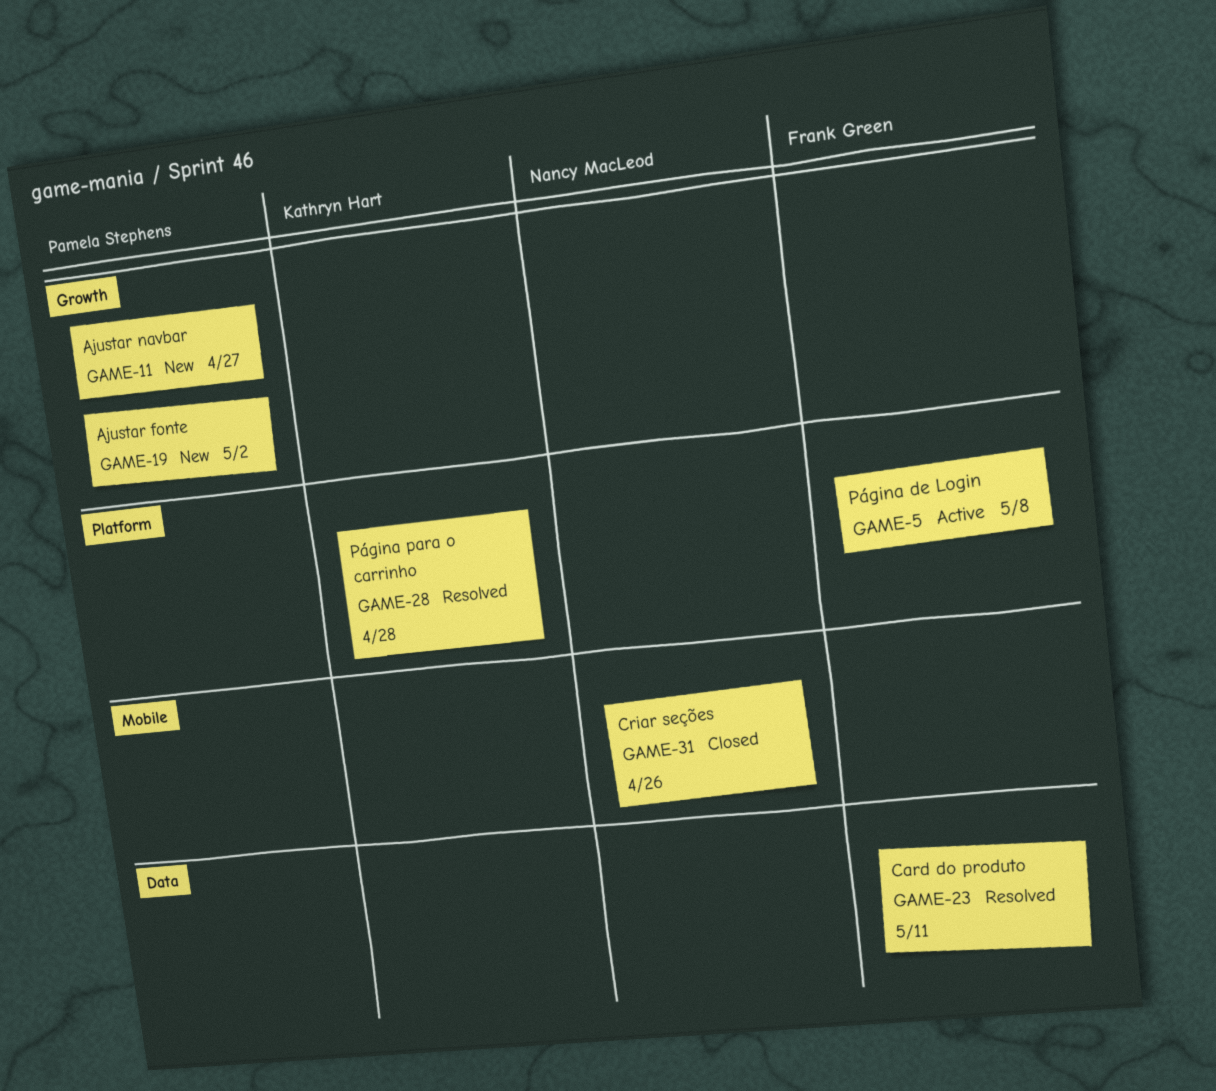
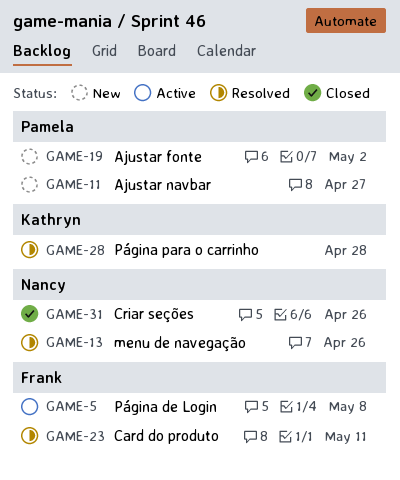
GAME-13: none -> present

